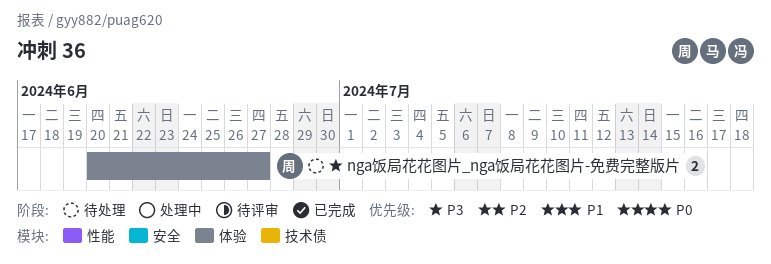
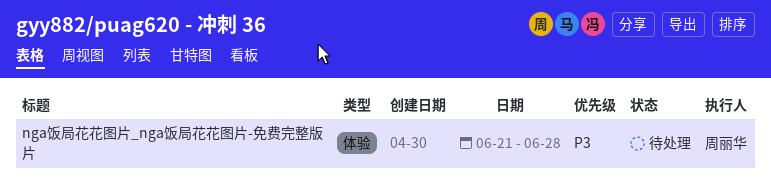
nga饭局花花图片_nga饭局花花图片-免费完整版片, start: Jun 20 -> Jun 21
nga饭局花花图片_nga饭局花花图片-免费完整版片, due: Jun 27 -> Jun 28

